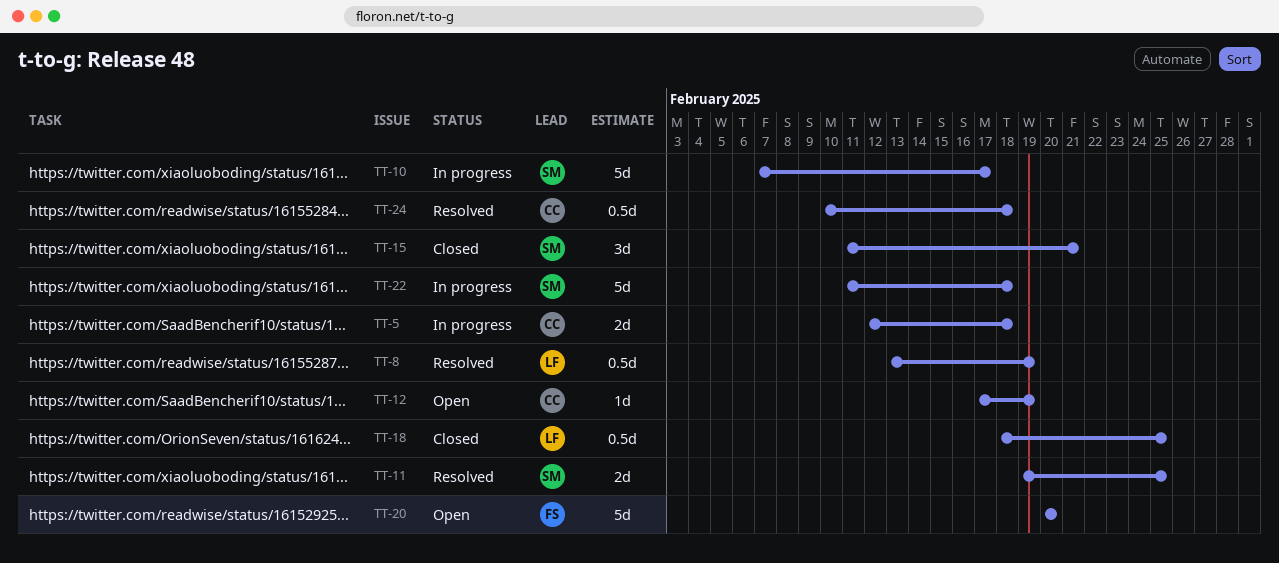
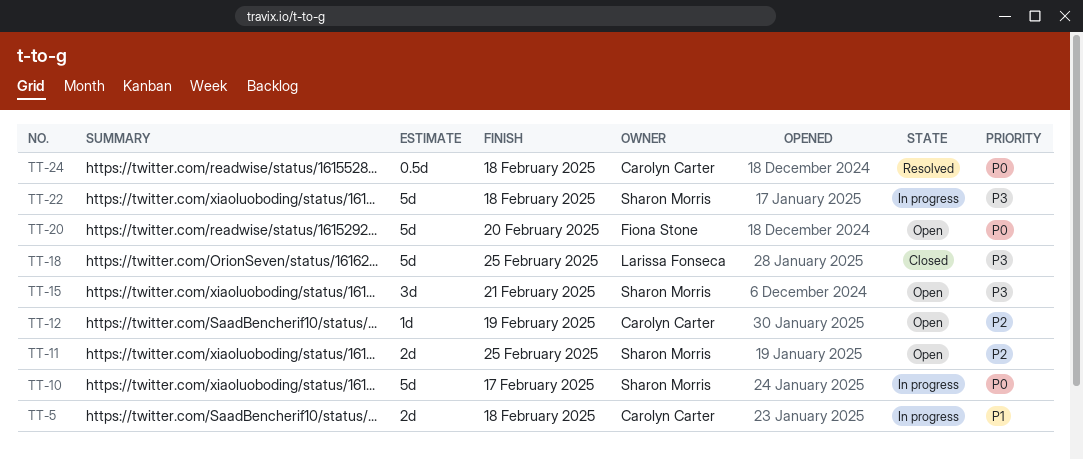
TT-8: present -> none
TT-11, status: Resolved -> Open
TT-15, status: Closed -> Open
TT-18, estimate: 0.5d -> 5d

